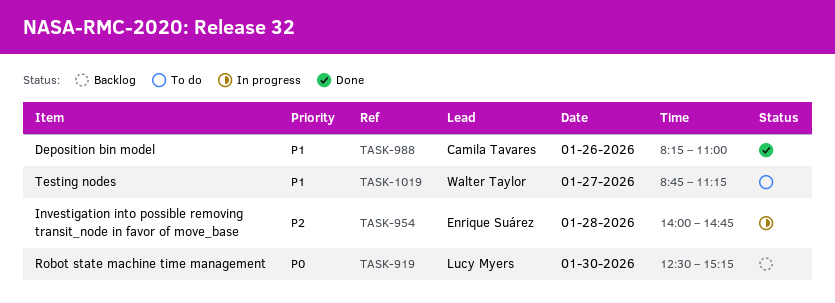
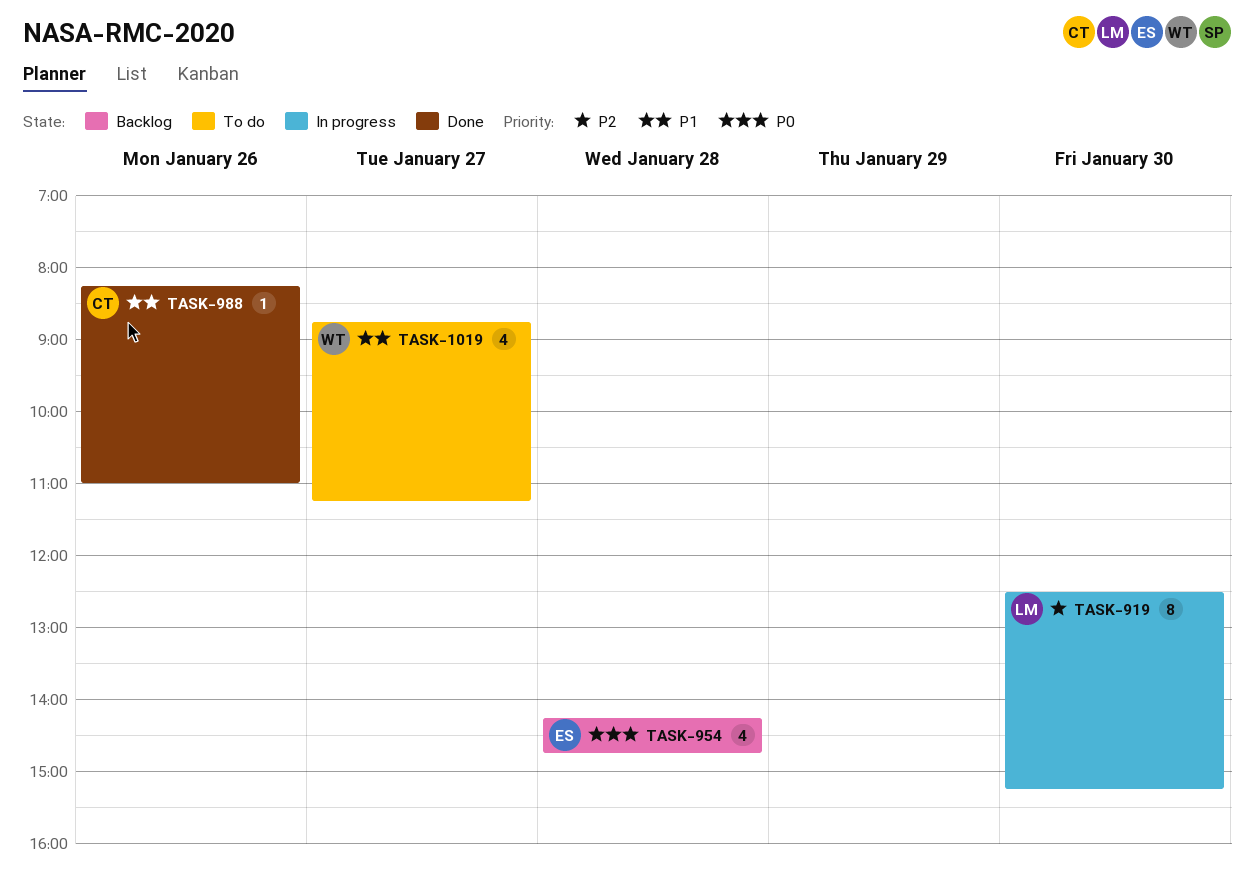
TASK-919, status: Backlog -> In progress
TASK-919, priority: P0 -> P2
TASK-954, status: In progress -> Backlog
TASK-954, priority: P2 -> P0
TASK-954, begins: 14:00 -> 14:15

